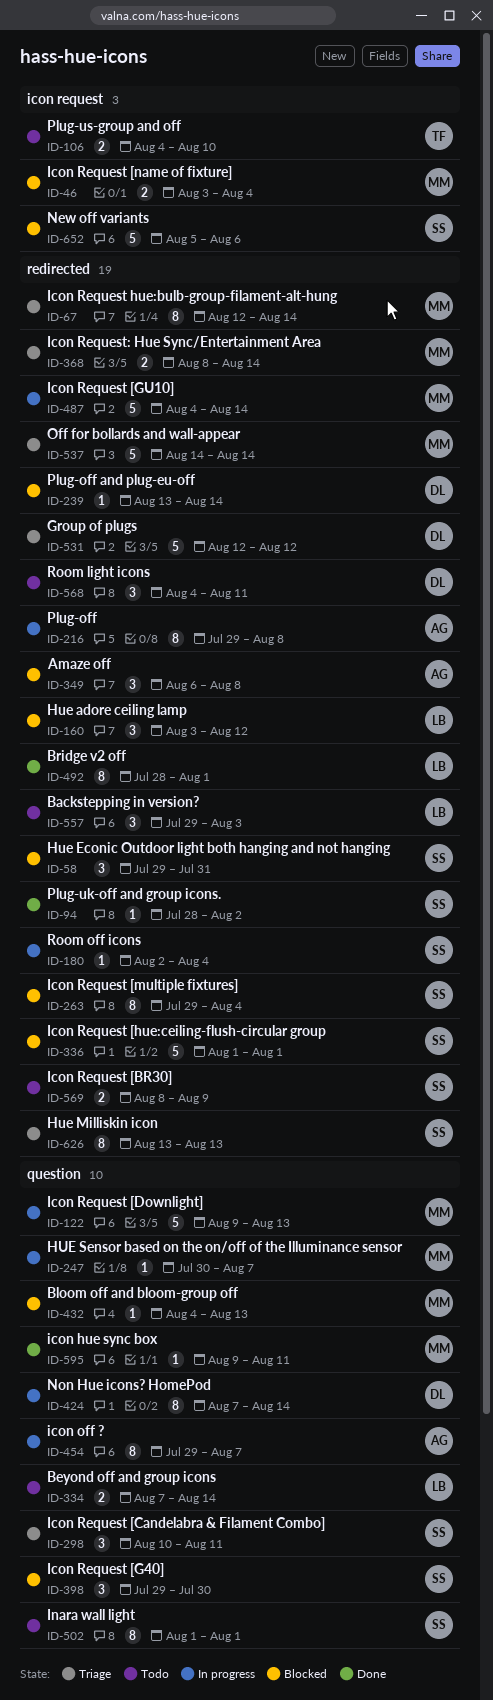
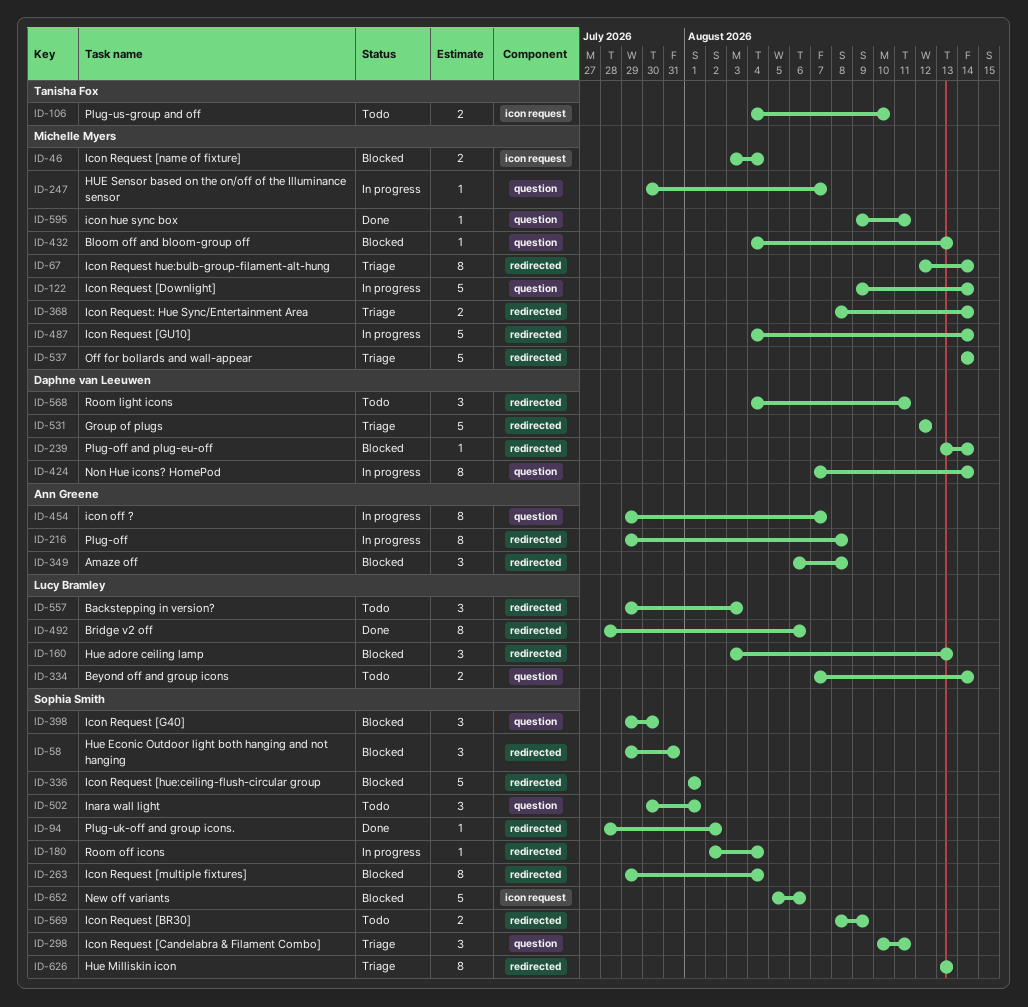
ID-122, due: Aug 13 -> Aug 14
ID-160, due: Aug 12 -> Aug 13
ID-492, due: Aug 1 -> Aug 6
ID-502, estimate: 8 -> 3
ID-502, start: Aug 1 -> Jul 30

